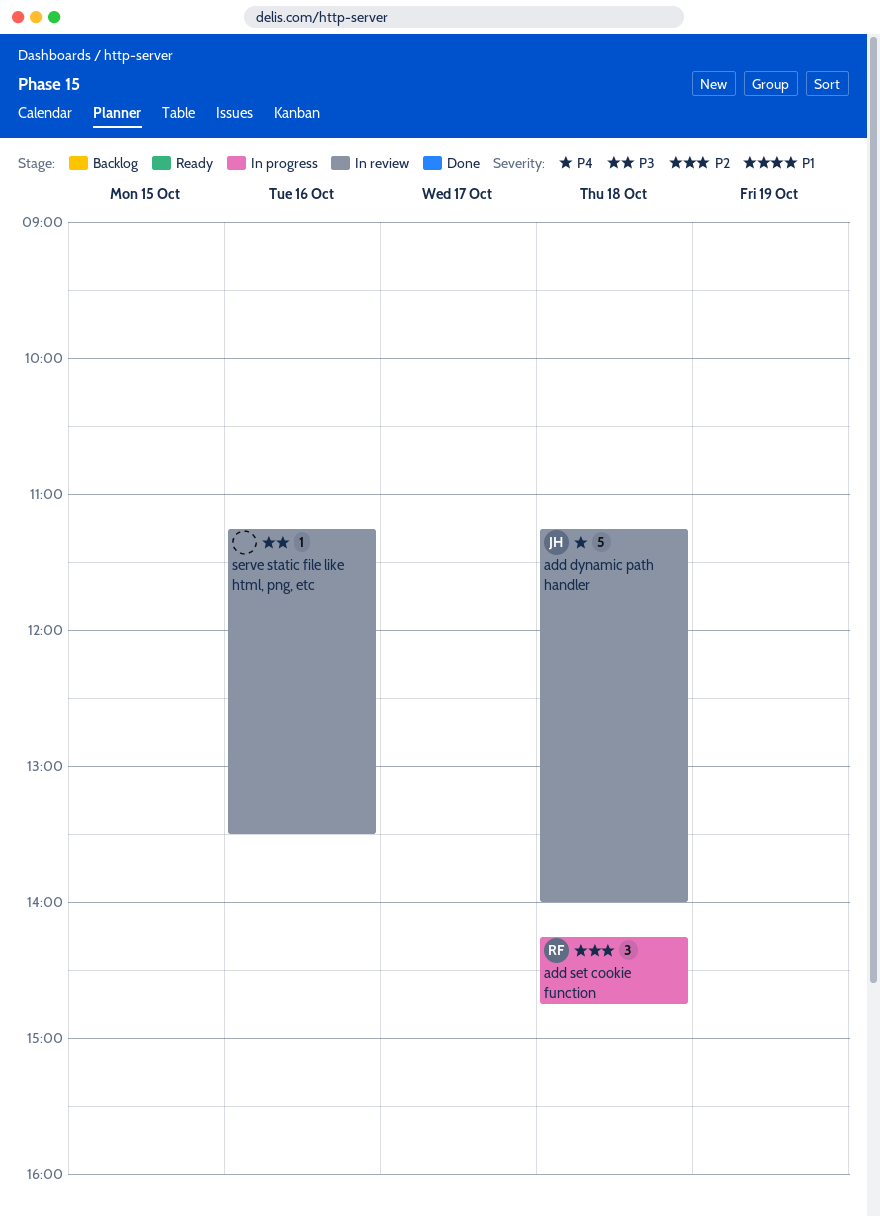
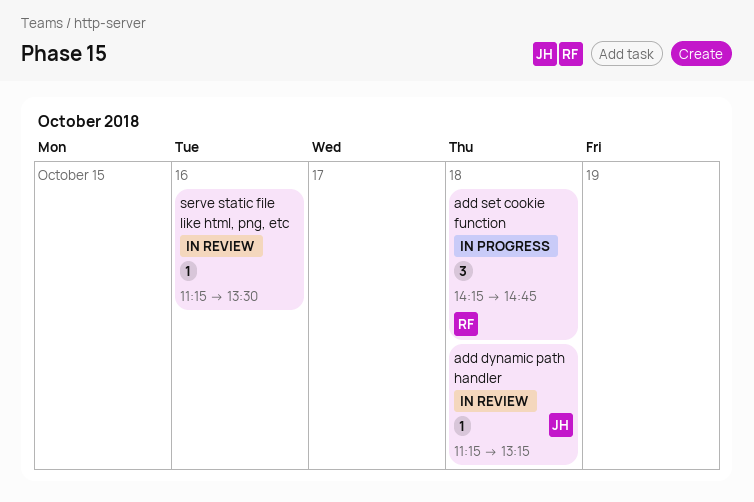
add dynamic path handler, estimate: 5 -> 1
add dynamic path handler, ends: 14:00 -> 13:15

